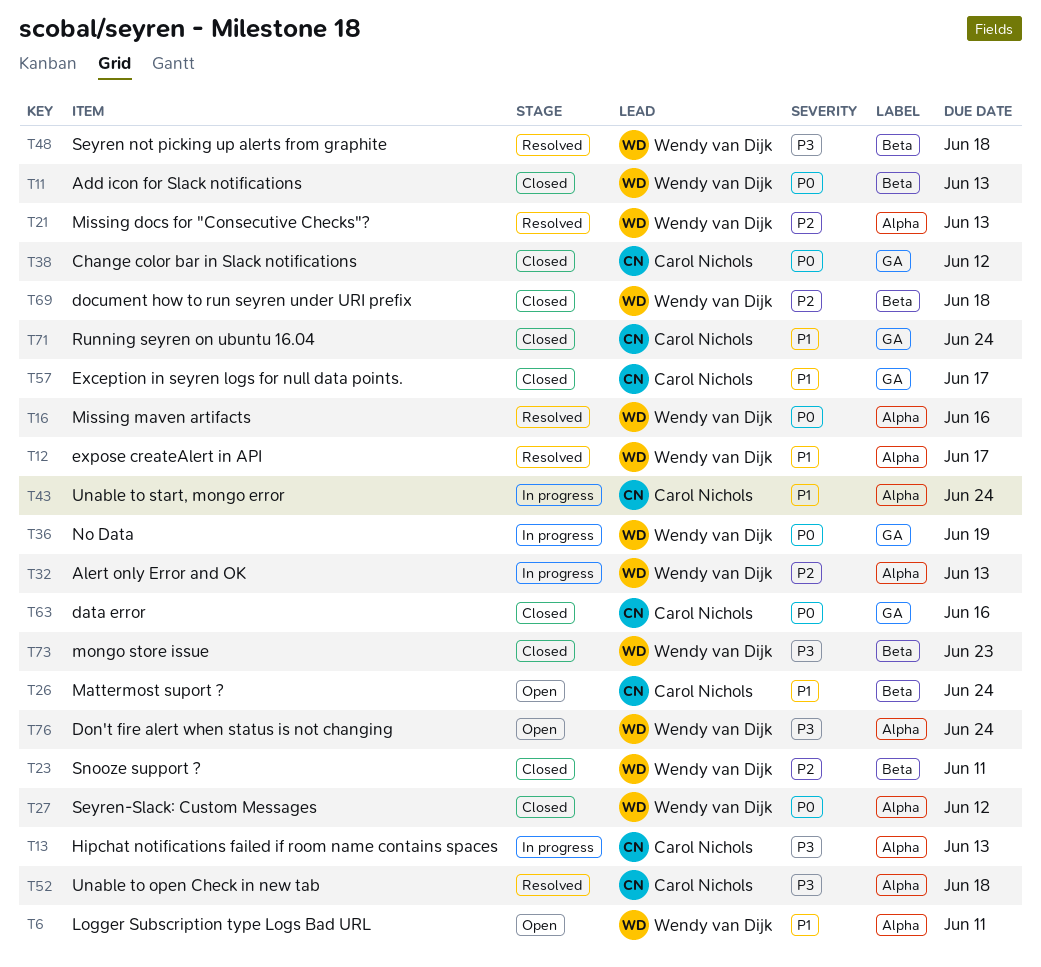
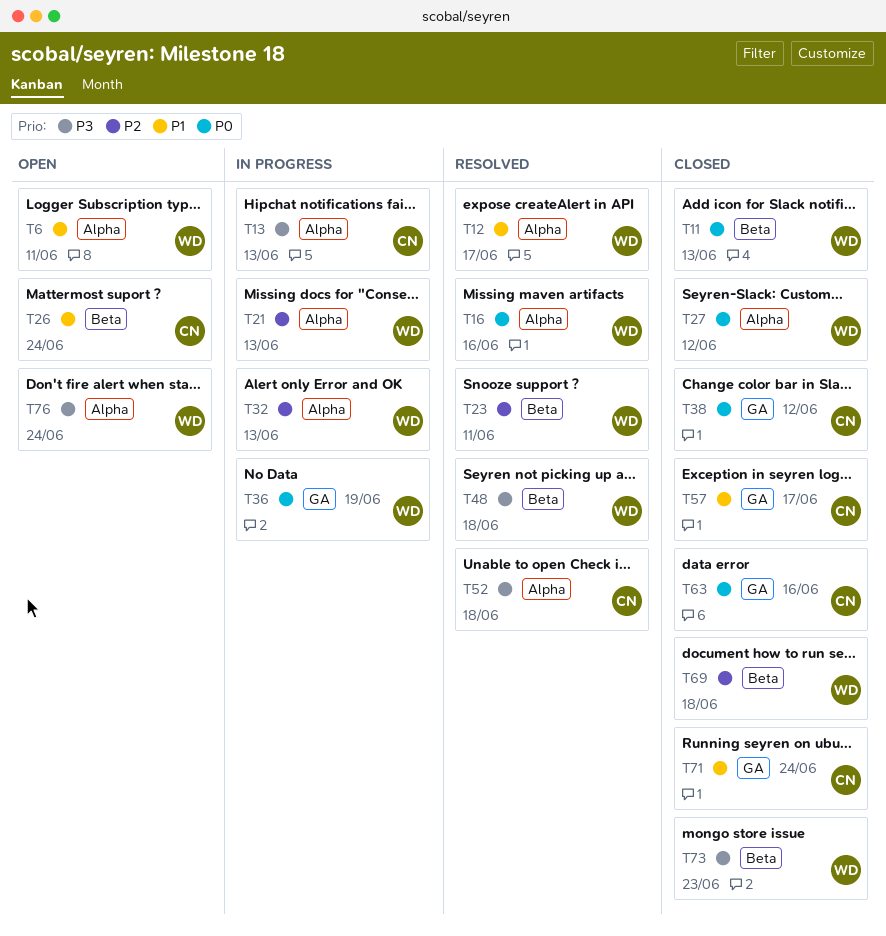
T21, status: Resolved -> In progress
T23, status: Closed -> Resolved
T43: present -> none

